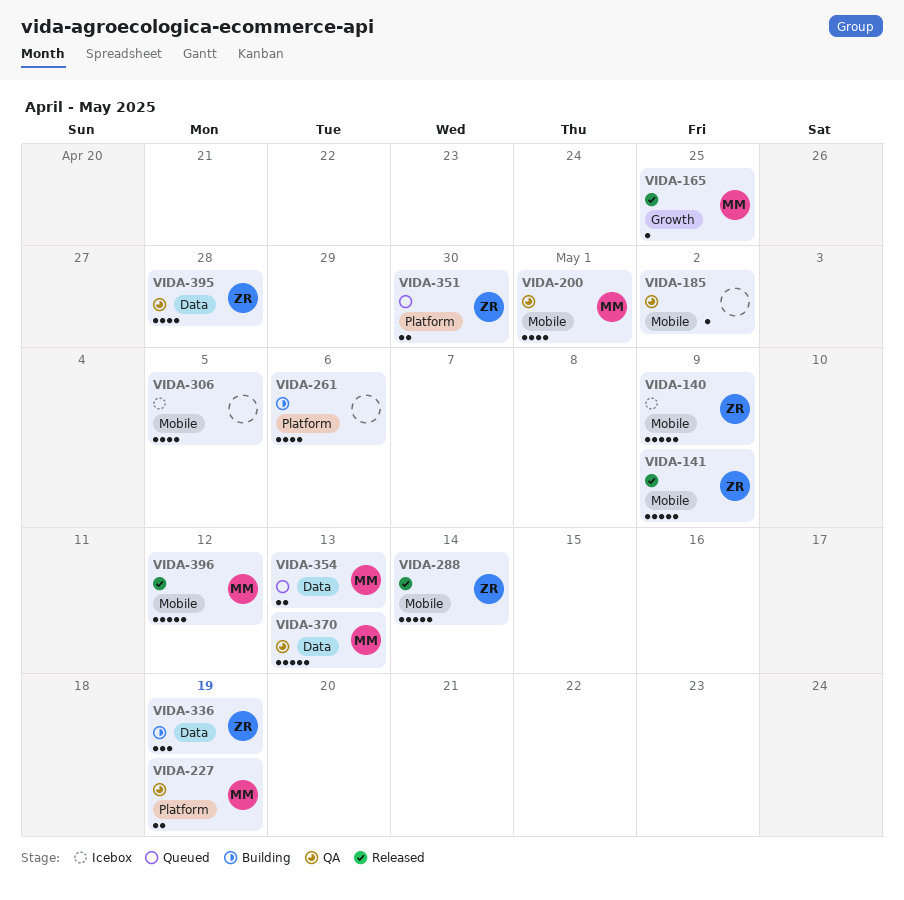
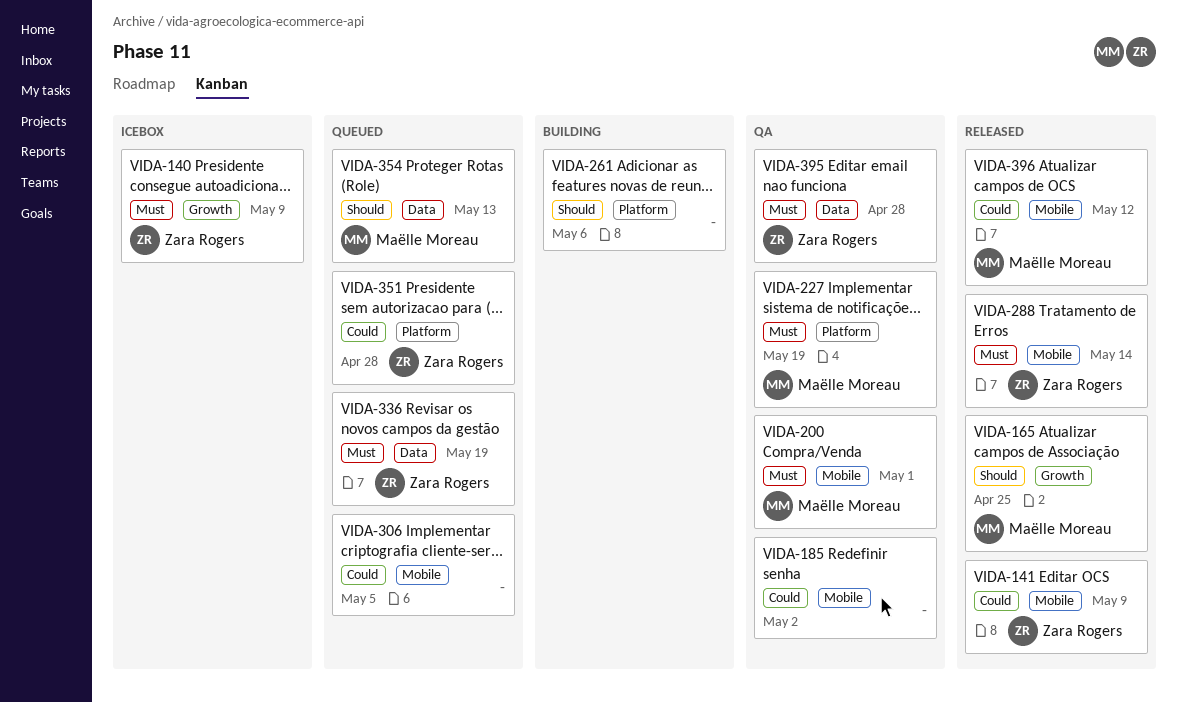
VIDA-140, label: Mobile -> Growth
VIDA-306, status: Icebox -> Queued
VIDA-336, status: Building -> Queued
VIDA-351, due: Apr 30 -> Apr 28
VIDA-370: present -> none

